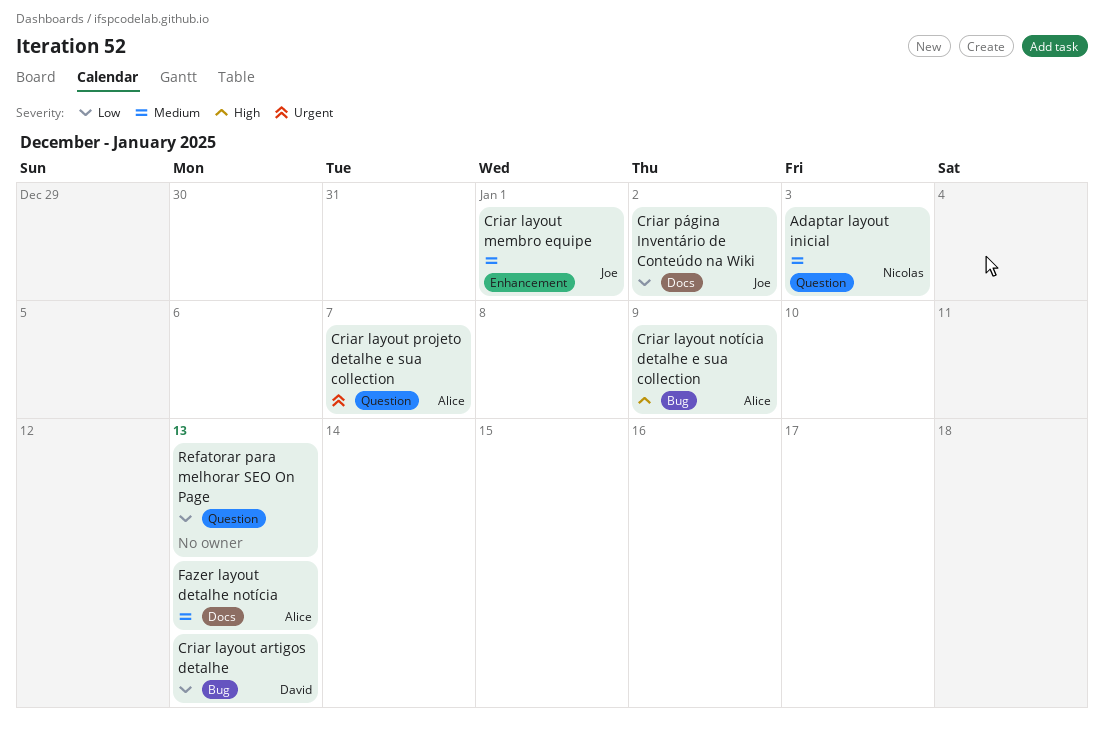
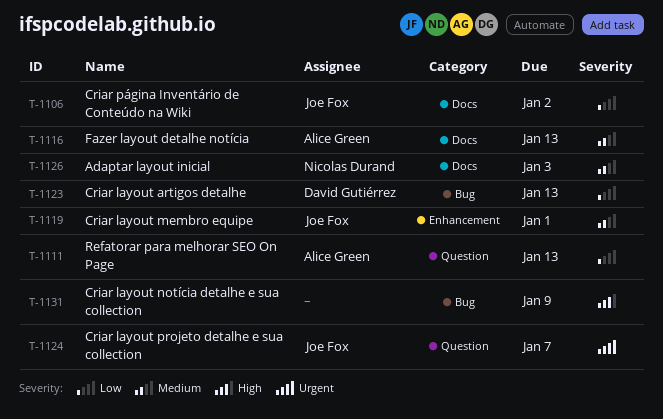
Adaptar layout inicial, label: Question -> Docs
Criar layout notícia detalhe e sua collection, owner: Alice Green -> none
Criar layout projeto detalhe e sua collection, owner: Alice Green -> Joe Fox
Refatorar para melhorar SEO On Page, owner: none -> Alice Green

